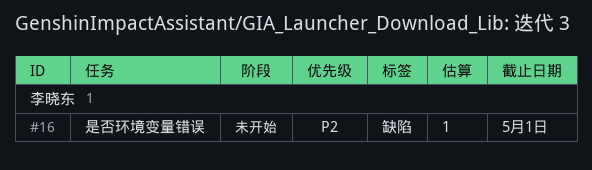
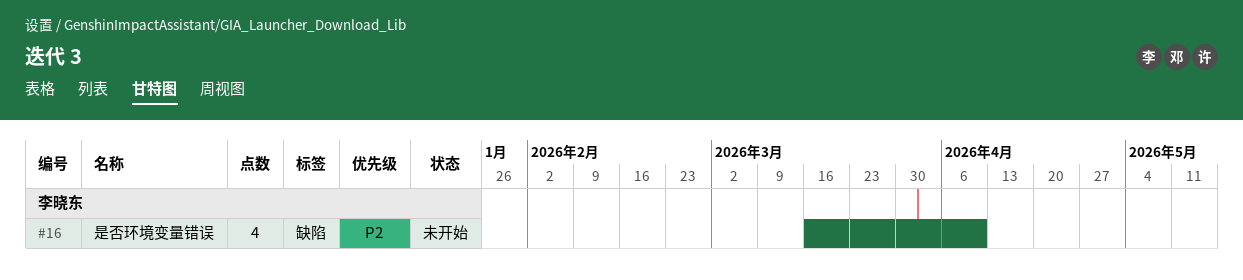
#16, estimate: 1 -> 4
#16, due: May 1 -> Apr 10

